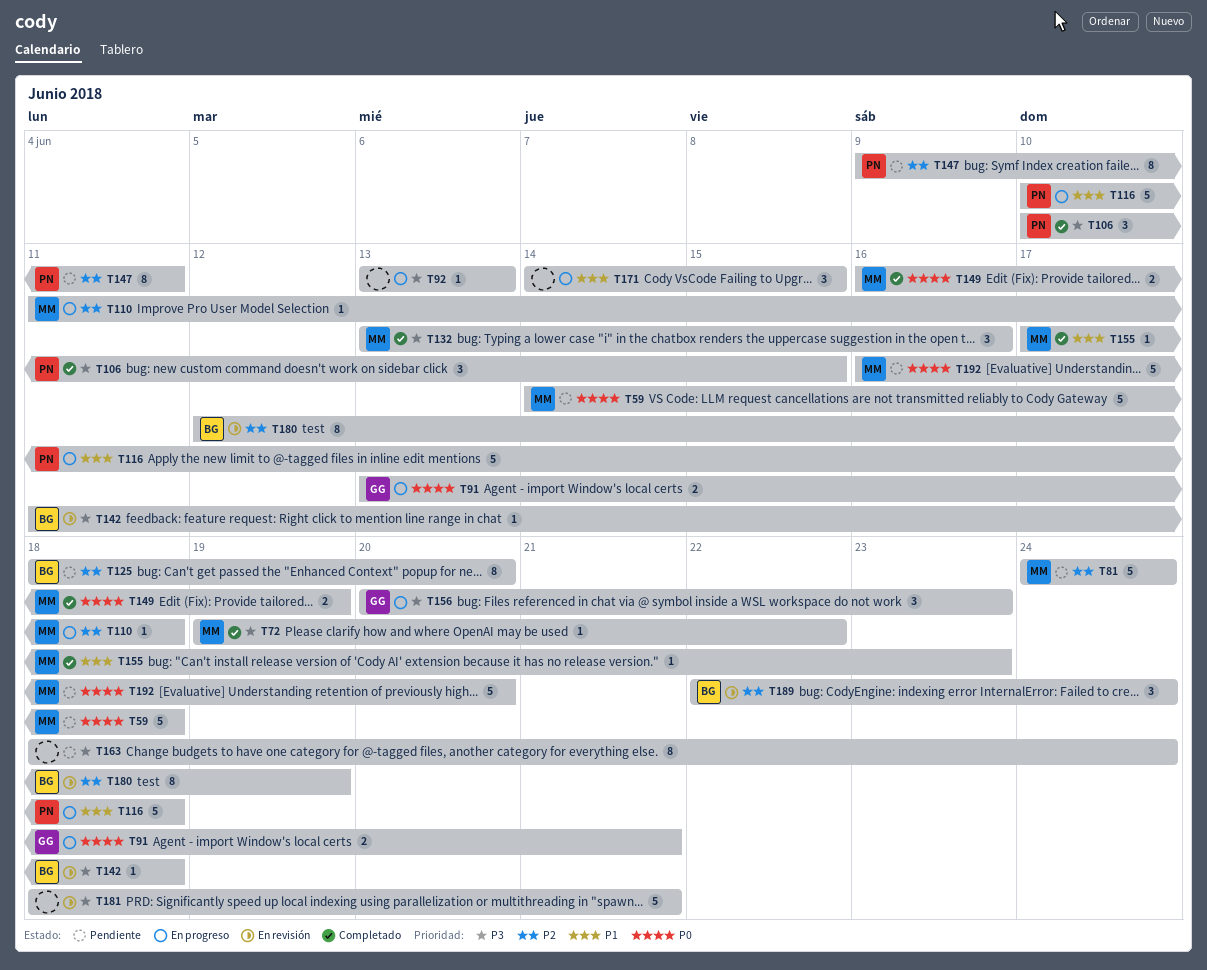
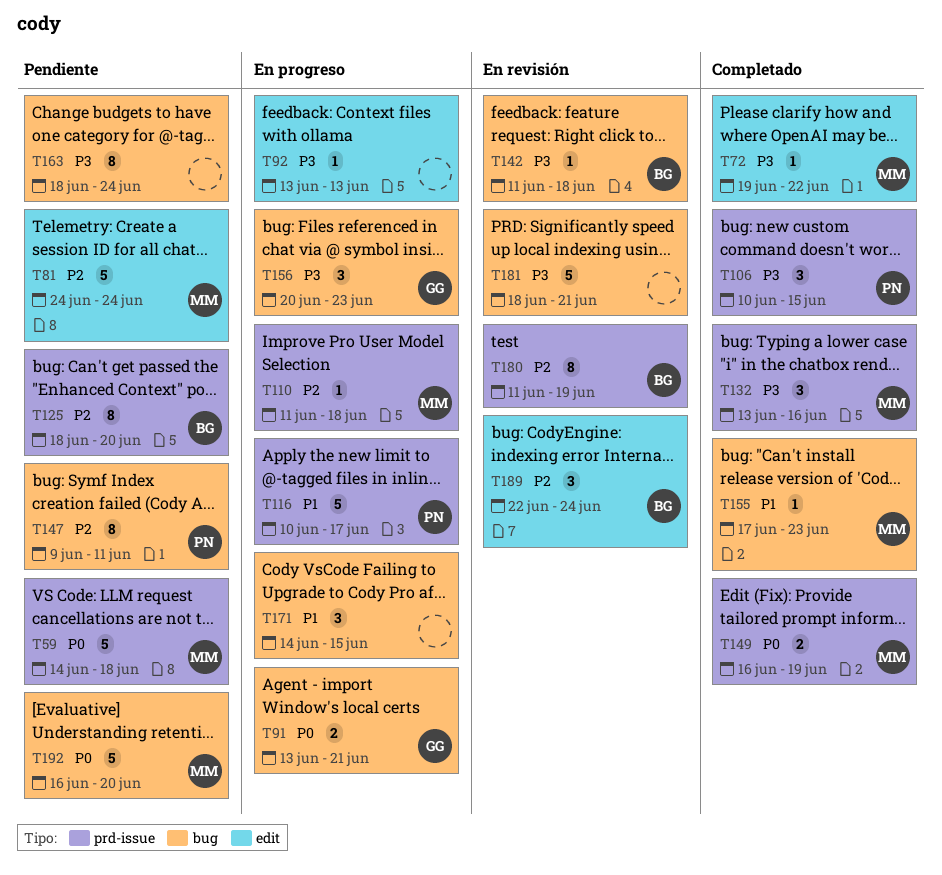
T116, due: Jun 18 -> Jun 17
T180, start: Jun 12 -> Jun 11

